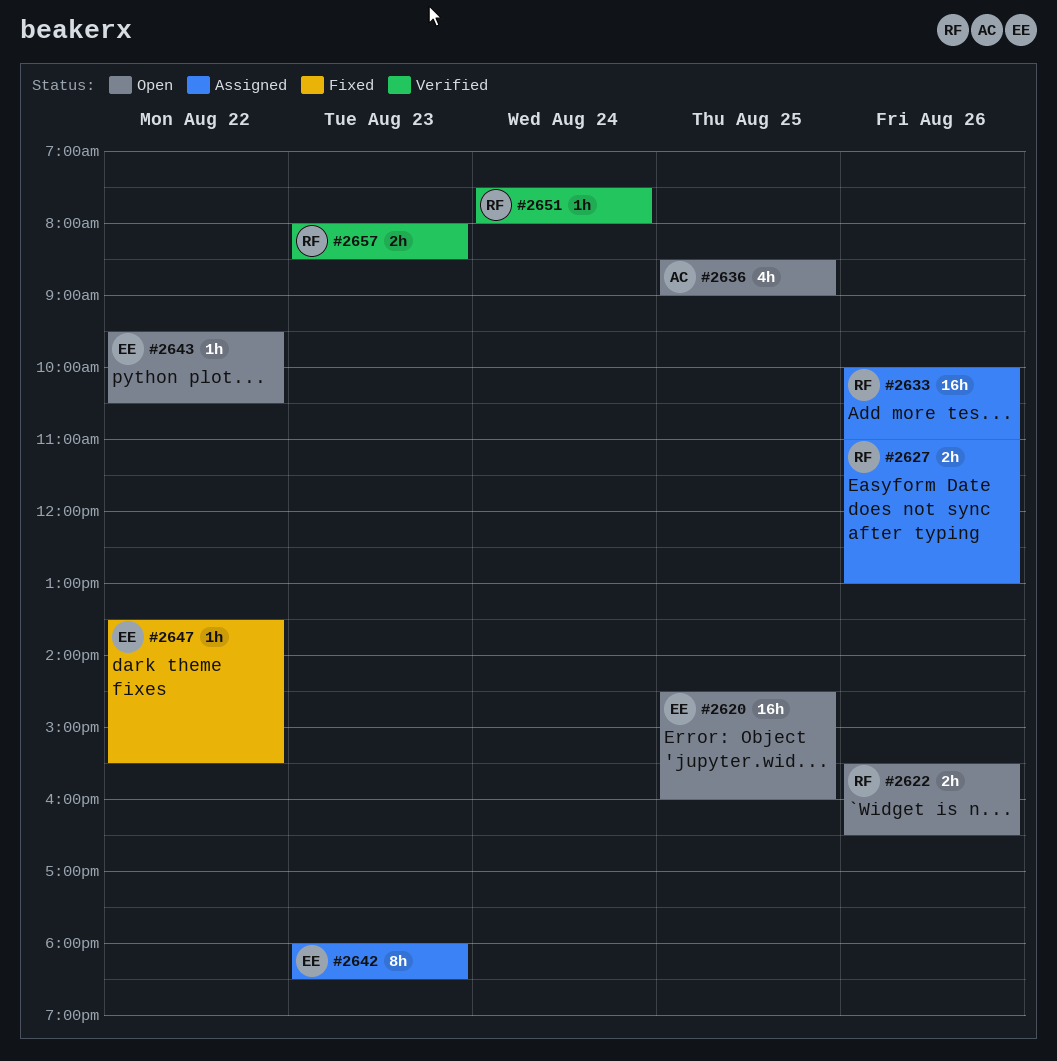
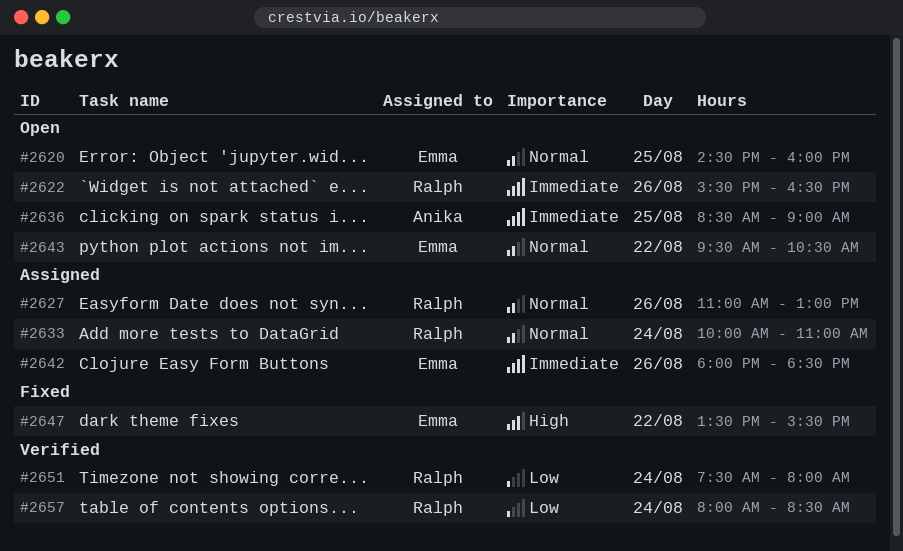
#2633, day: Aug 26 -> Aug 24
#2642, day: Aug 23 -> Aug 26
#2657, day: Aug 23 -> Aug 24

